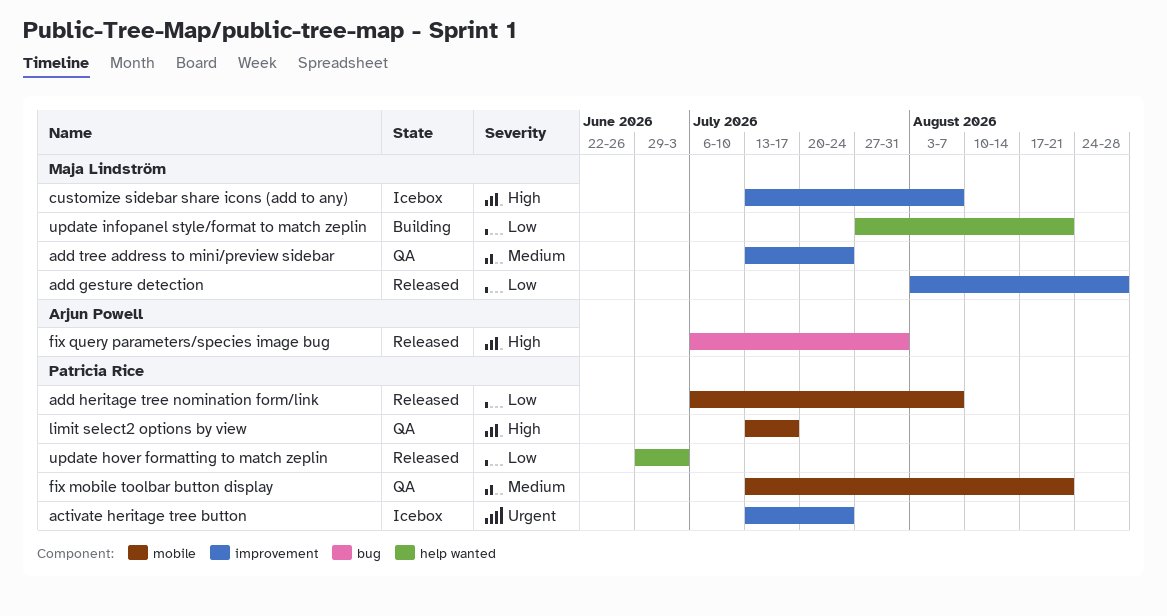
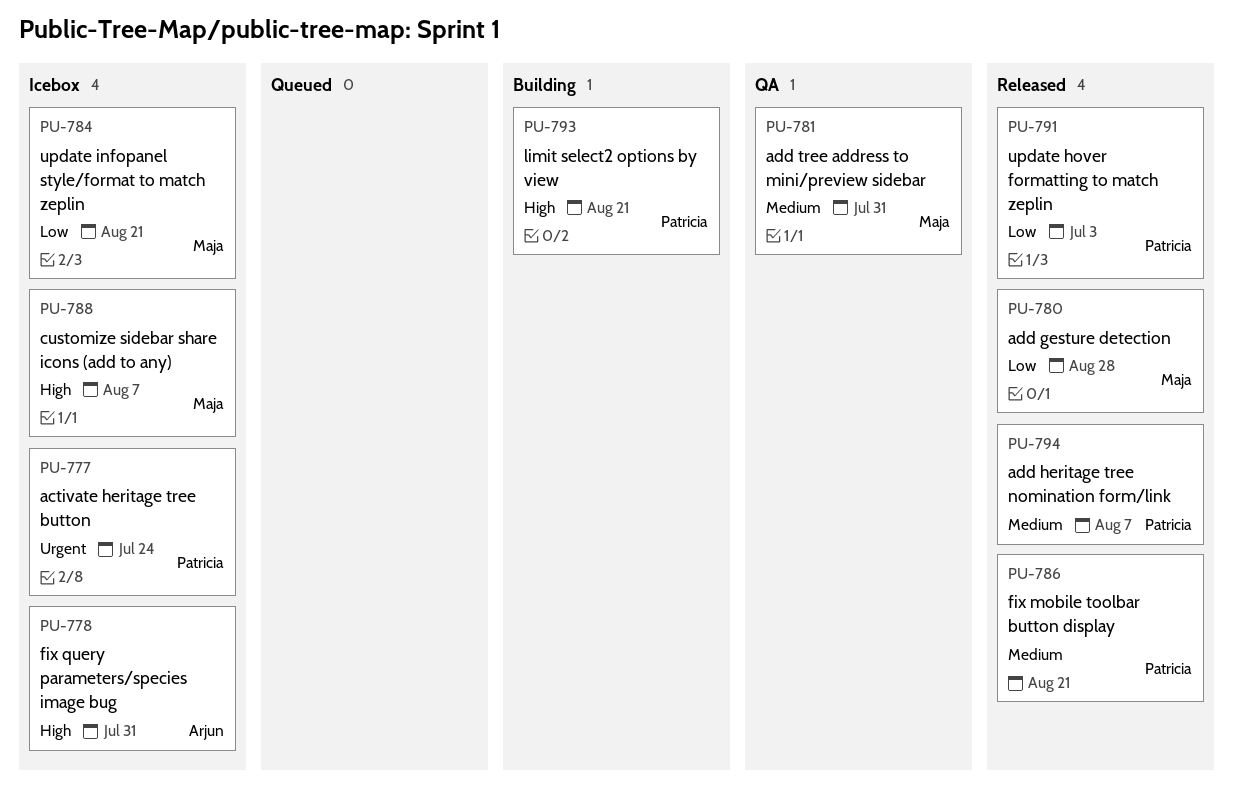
add heritage tree nomination form/link, priority: Low -> Medium
add tree address to mini/preview sidebar, due: Jul 24 -> Jul 31
fix mobile toolbar button display, status: QA -> Released
fix query parameters/species image bug, status: Released -> Icebox
limit select2 options by view, status: QA -> Building
limit select2 options by view, due: Jul 17 -> Aug 21
update infopanel style/format to match zeplin, status: Building -> Icebox

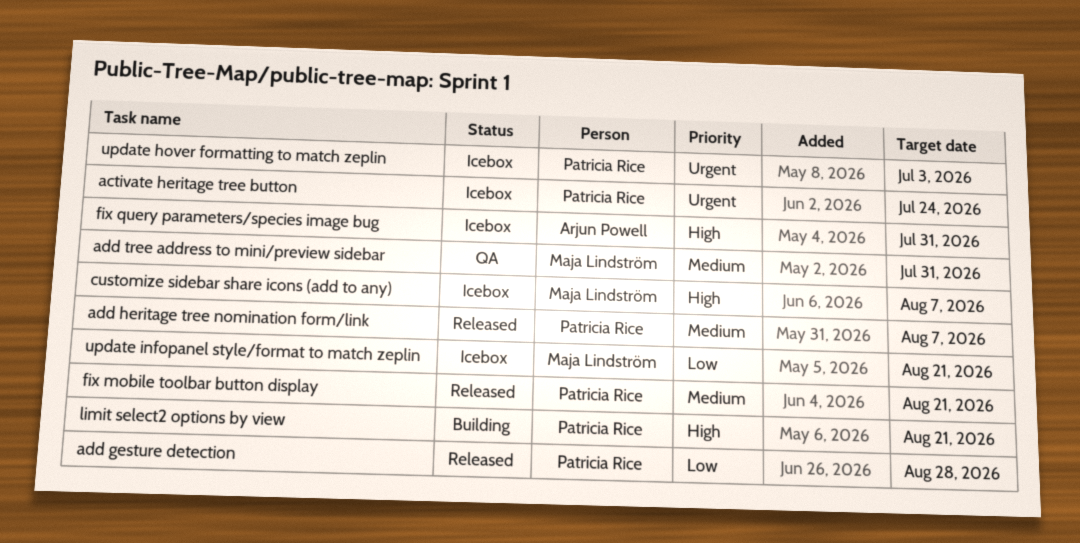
add gesture detection, owner: Maja Lindström -> Patricia Rice
update hover formatting to match zeplin, status: Released -> Icebox
update hover formatting to match zeplin, priority: Low -> Urgent

